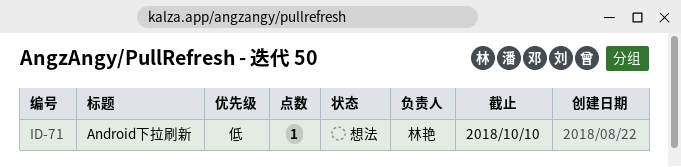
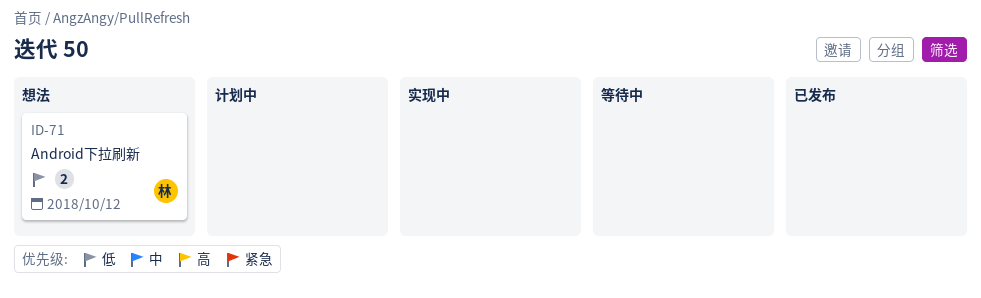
ID-71, estimate: 1 -> 2
ID-71, due: Oct 10 -> Oct 12

